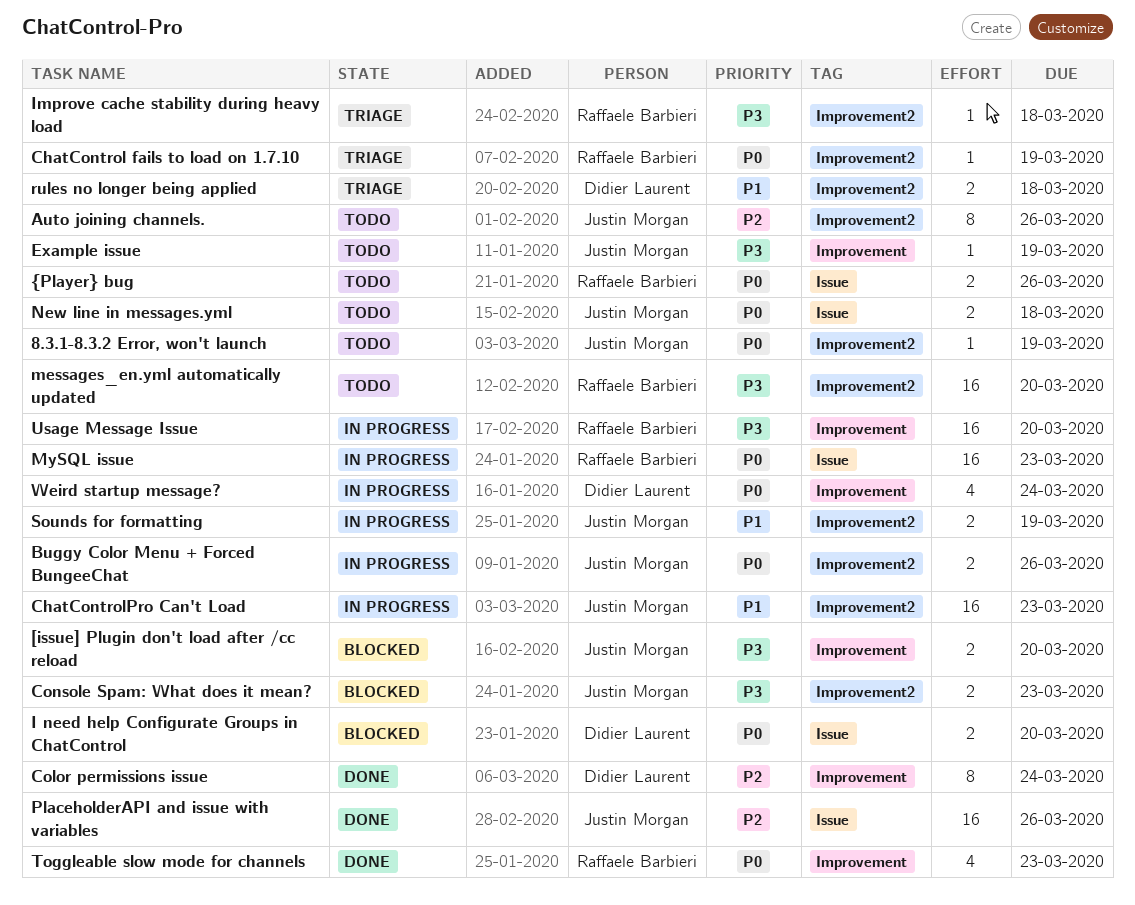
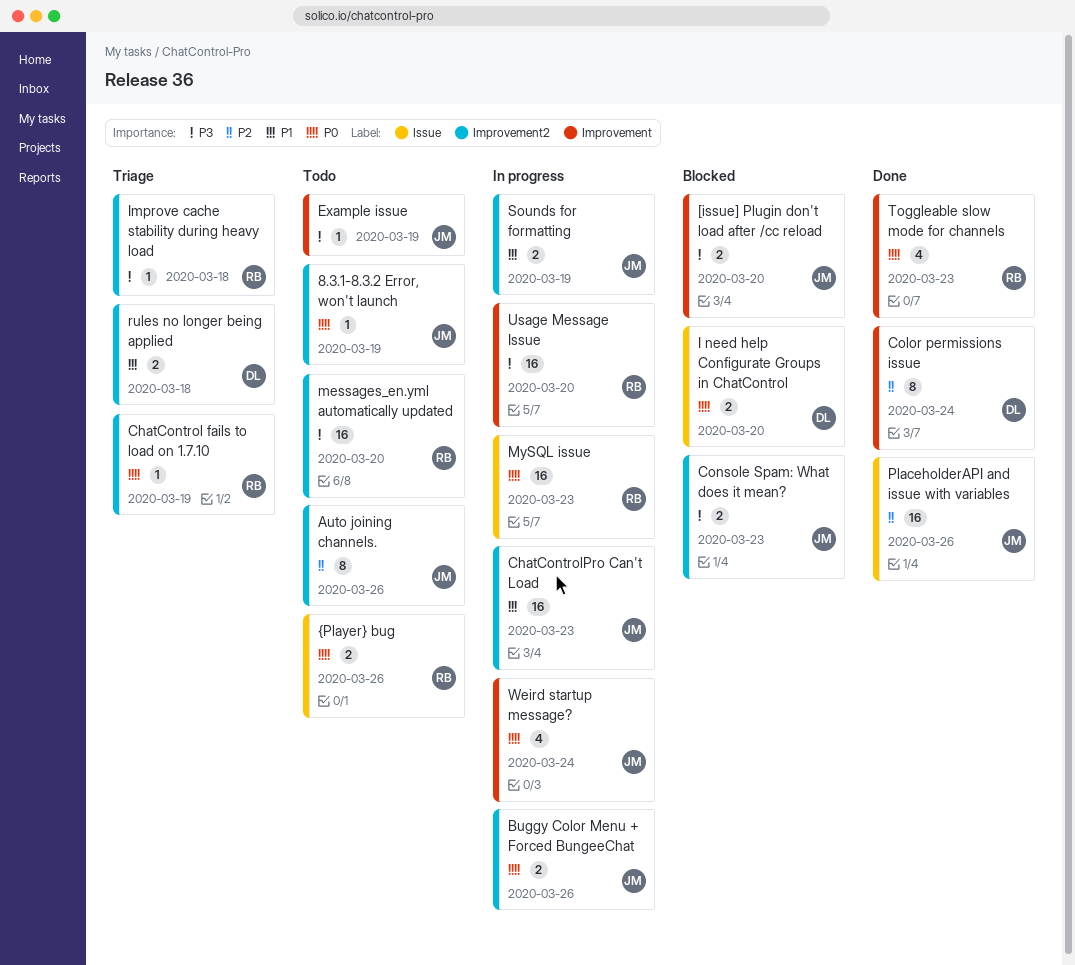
New line in messages.yml: present -> none
Weird startup message?, owner: Didier Laurent -> Justin Morgan

